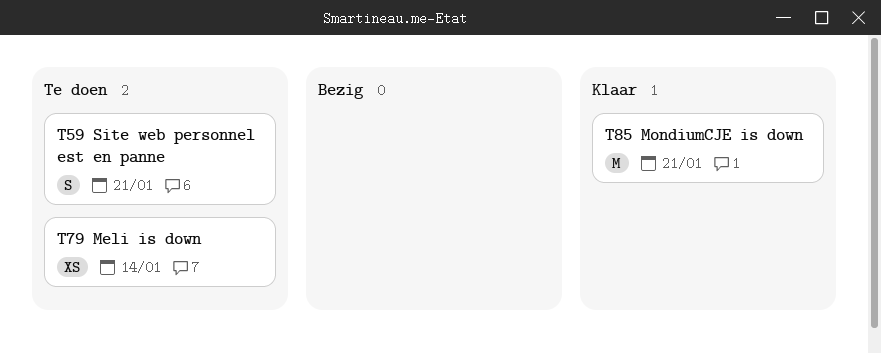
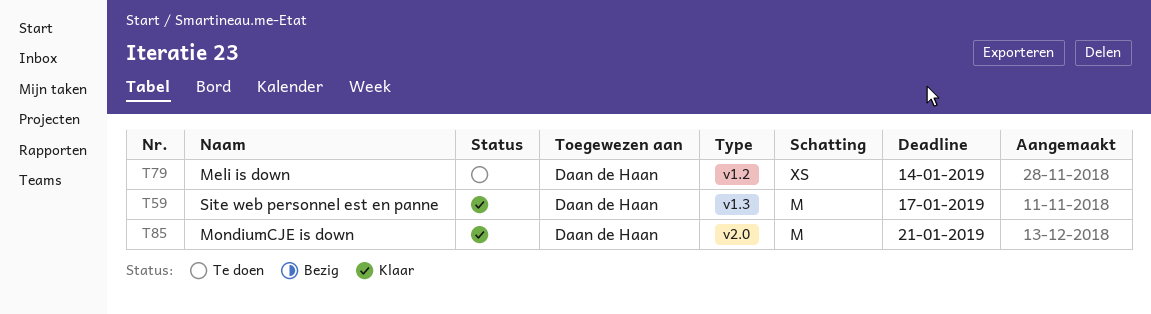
T59, status: Te doen -> Klaar
T59, estimate: S -> M
T59, due: Jan 21 -> Jan 17

